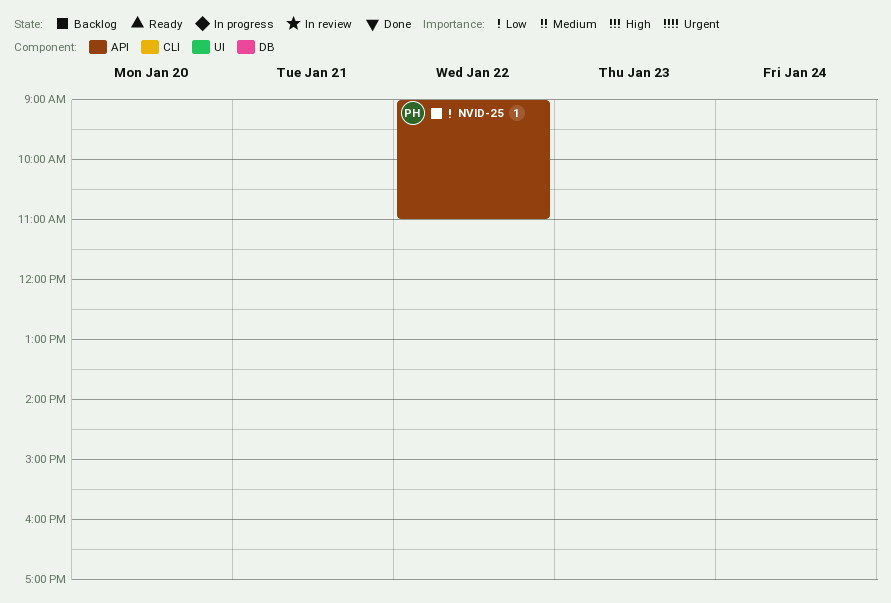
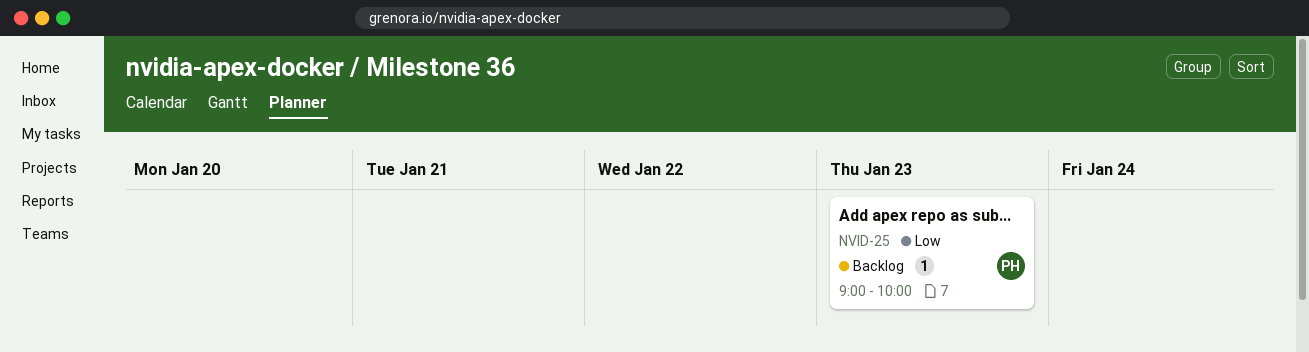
NVID-25, day: Jan 22 -> Jan 23
NVID-25, ends: 11:00 -> 10:00

